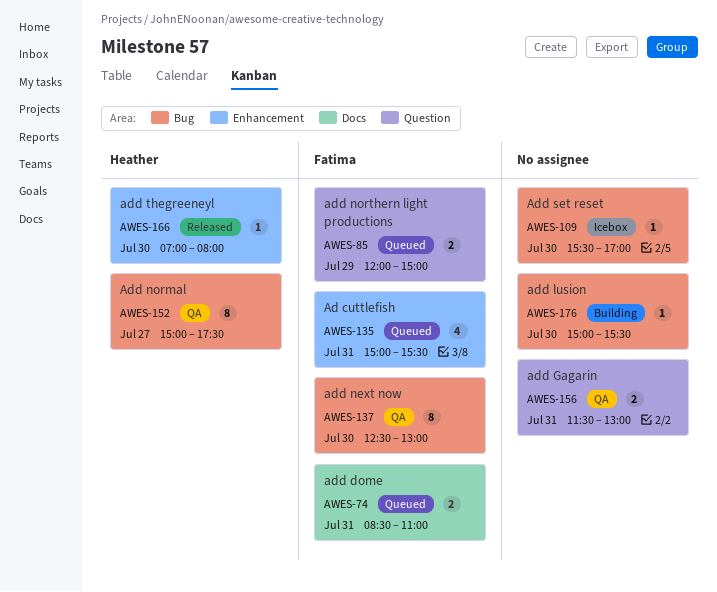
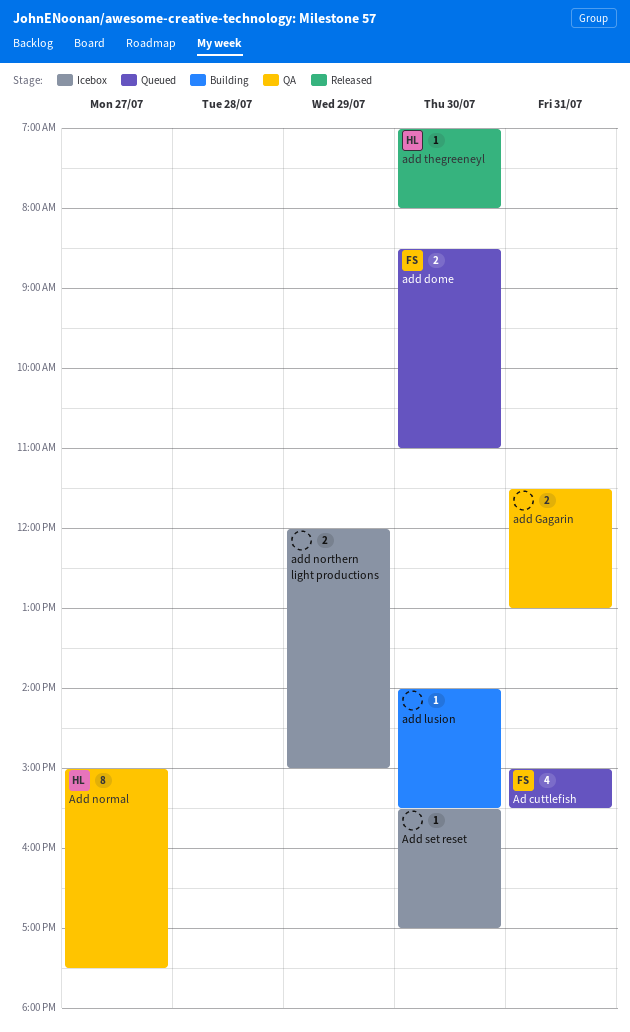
add dome, day: Jul 31 -> Jul 30
add lusion, begins: 15:00 -> 14:00
add next now: present -> none
add northern light productions, status: Queued -> Icebox
add northern light productions, owner: Fatima -> none

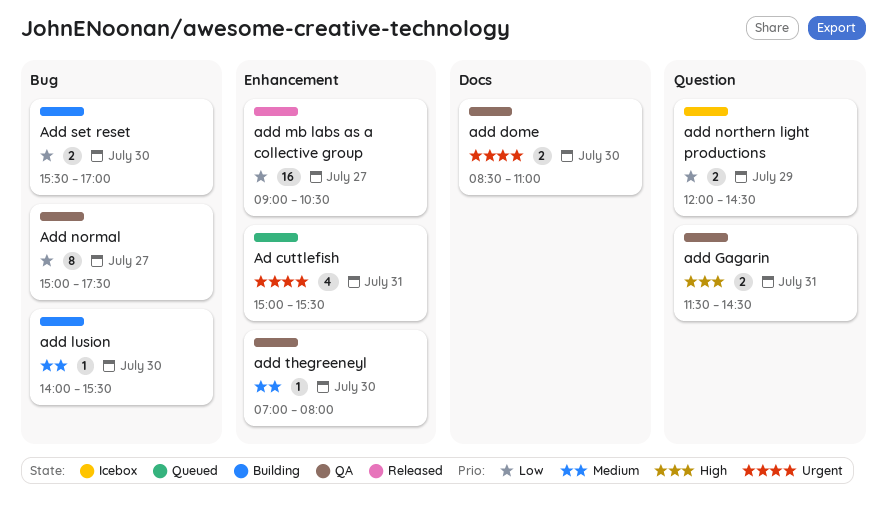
add dome, status: Queued -> QA
add Gagarin, ends: 13:00 -> 14:30
add mb labs as a collective group: none -> present
add northern light productions, ends: 15:00 -> 14:30
Add set reset, status: Icebox -> Building
Add set reset, estimate: 1 -> 2
add thegreeneyl, status: Released -> QA

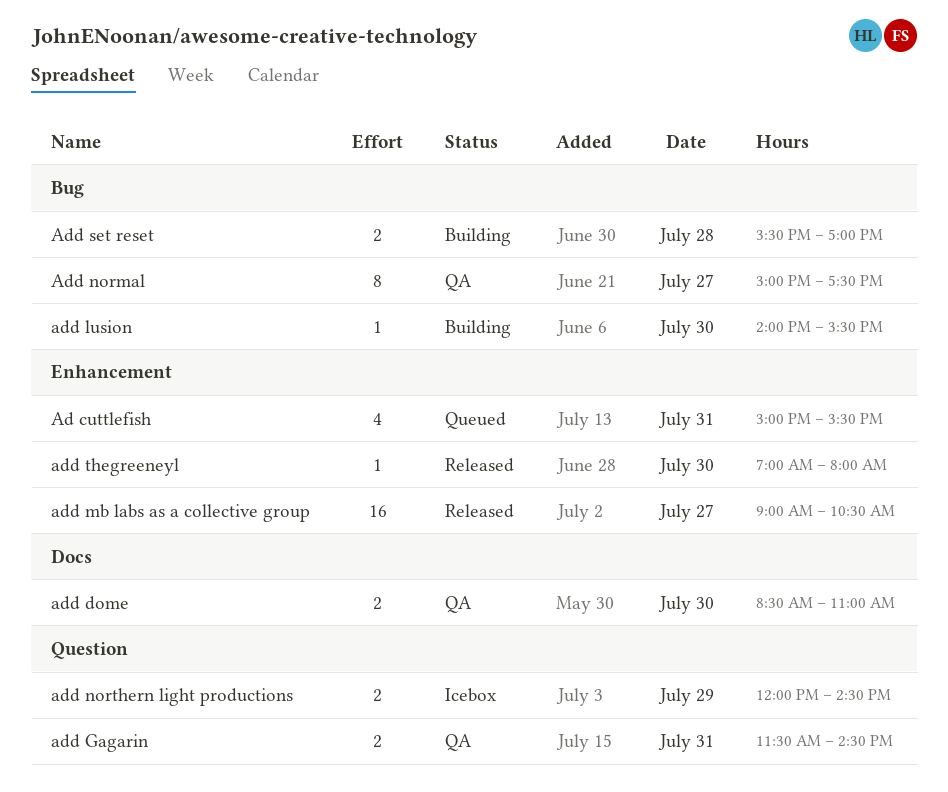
Add set reset, day: Jul 30 -> Jul 28
add thegreeneyl, status: QA -> Released

